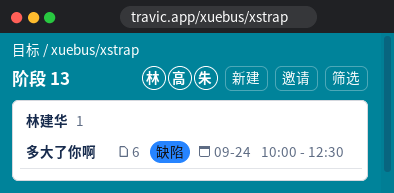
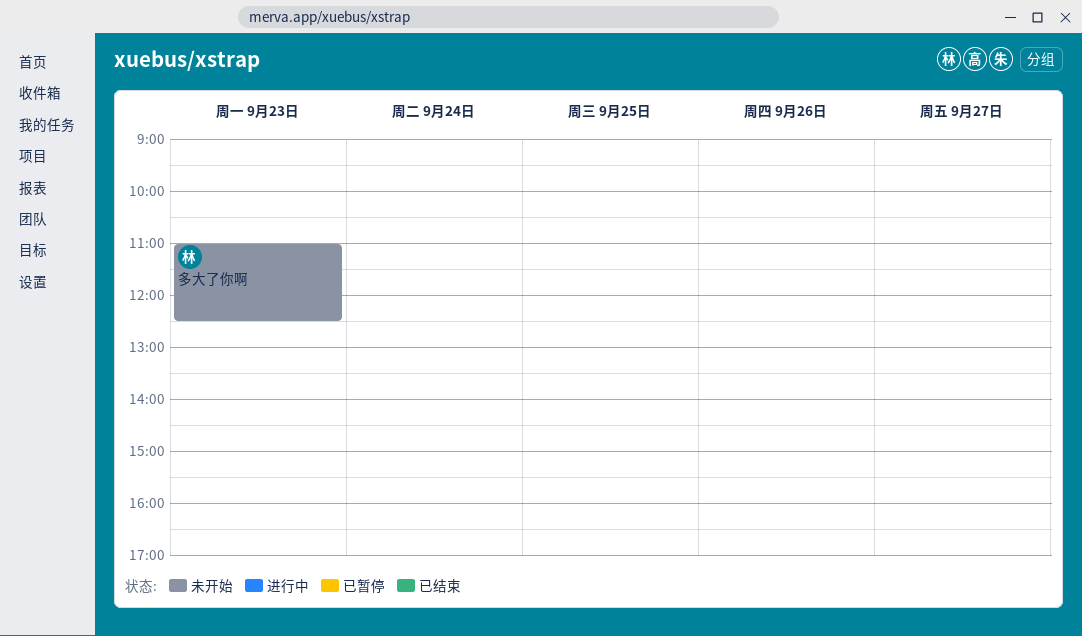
多大了你啊, day: Sep 24 -> Sep 23
多大了你啊, begins: 10:00 -> 11:00

